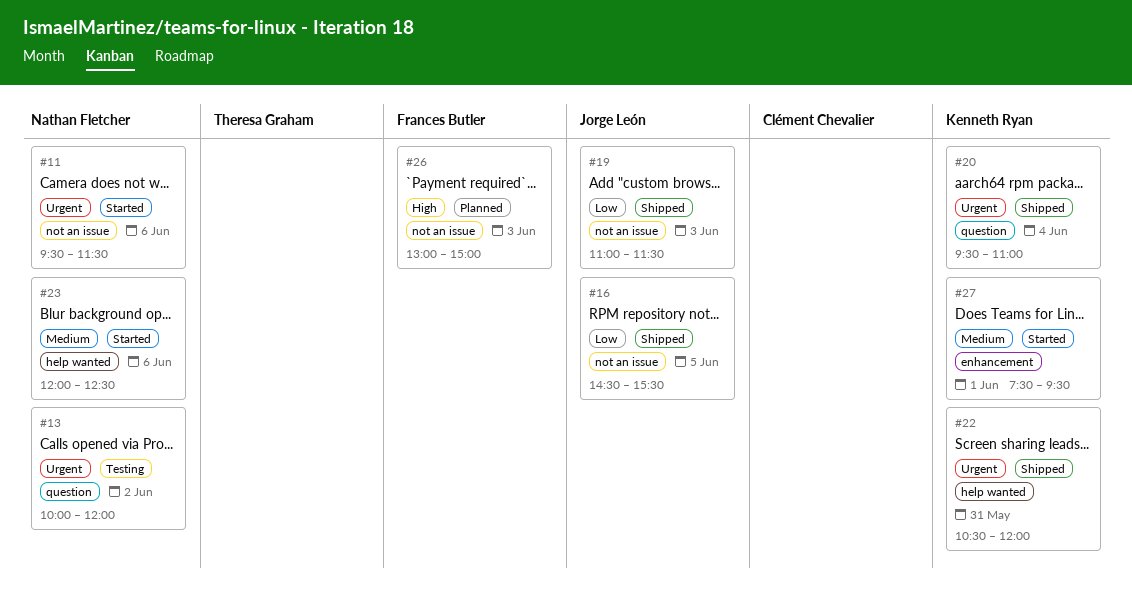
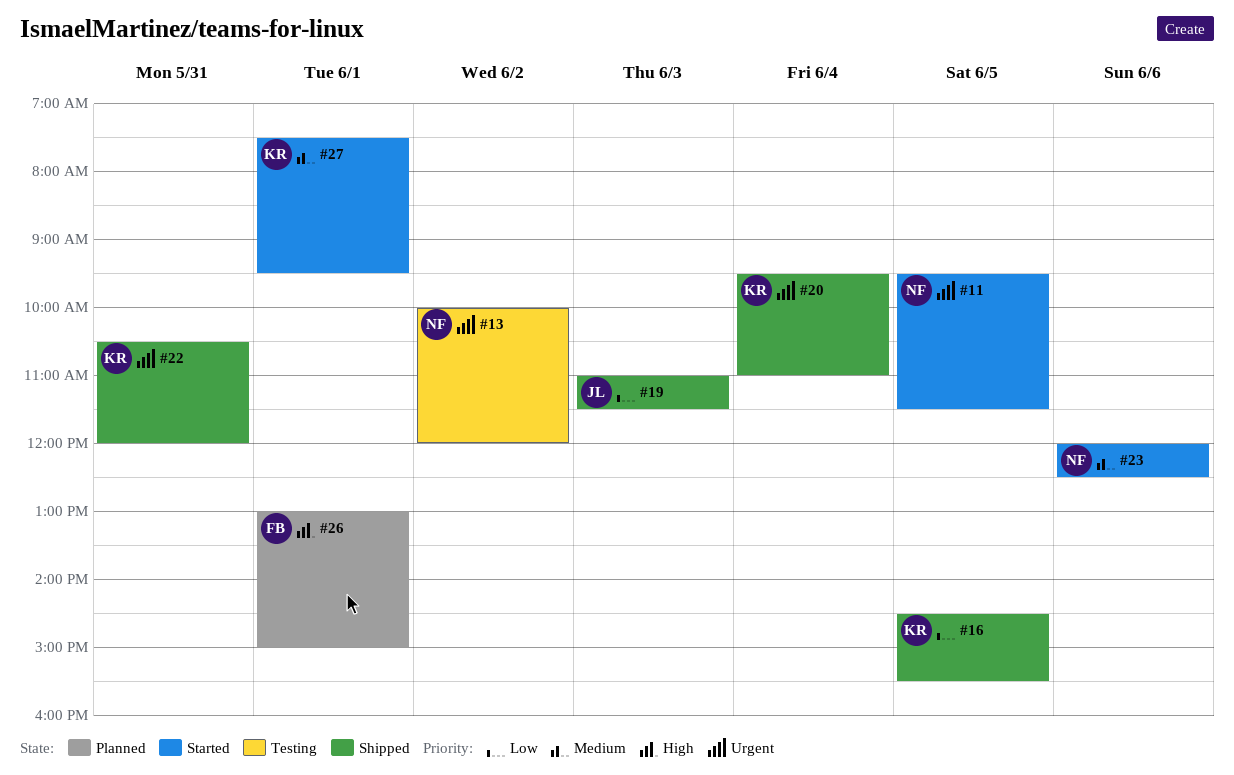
#11, day: Jun 6 -> Jun 5
#16, owner: Jorge León -> Kenneth Ryan
#26, day: Jun 3 -> Jun 1

